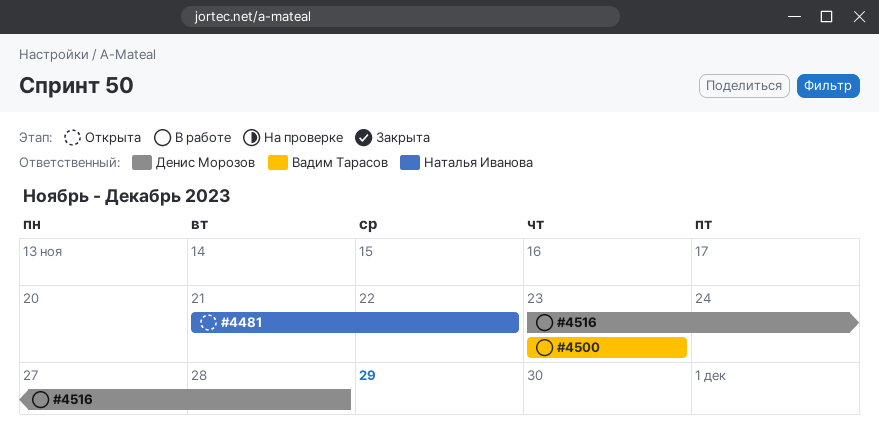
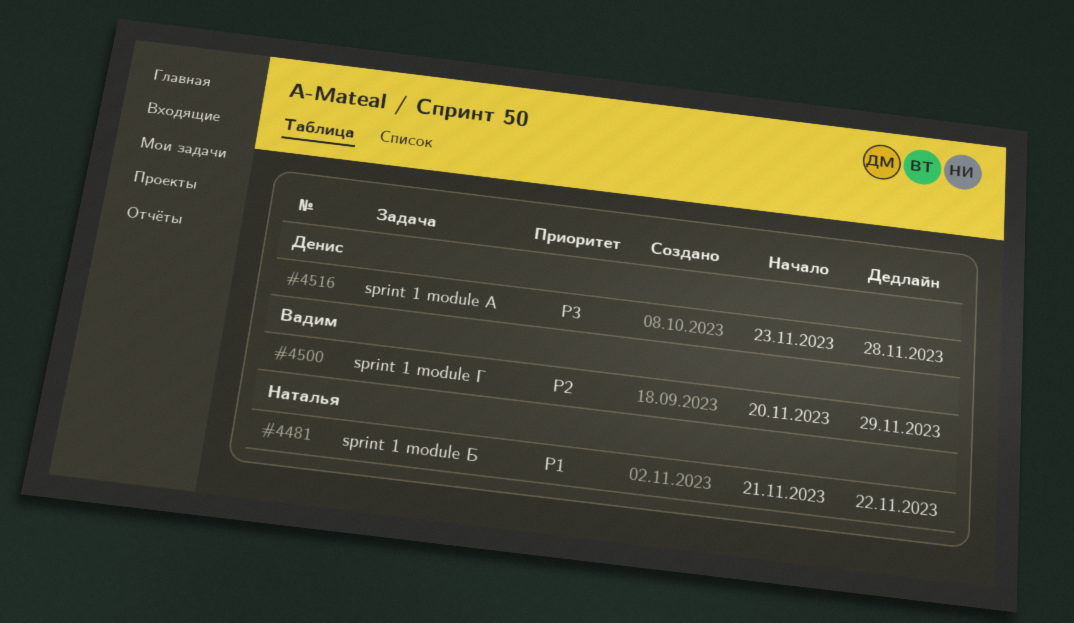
#4500, start: Nov 23 -> Nov 20
#4500, due: Nov 23 -> Nov 29

